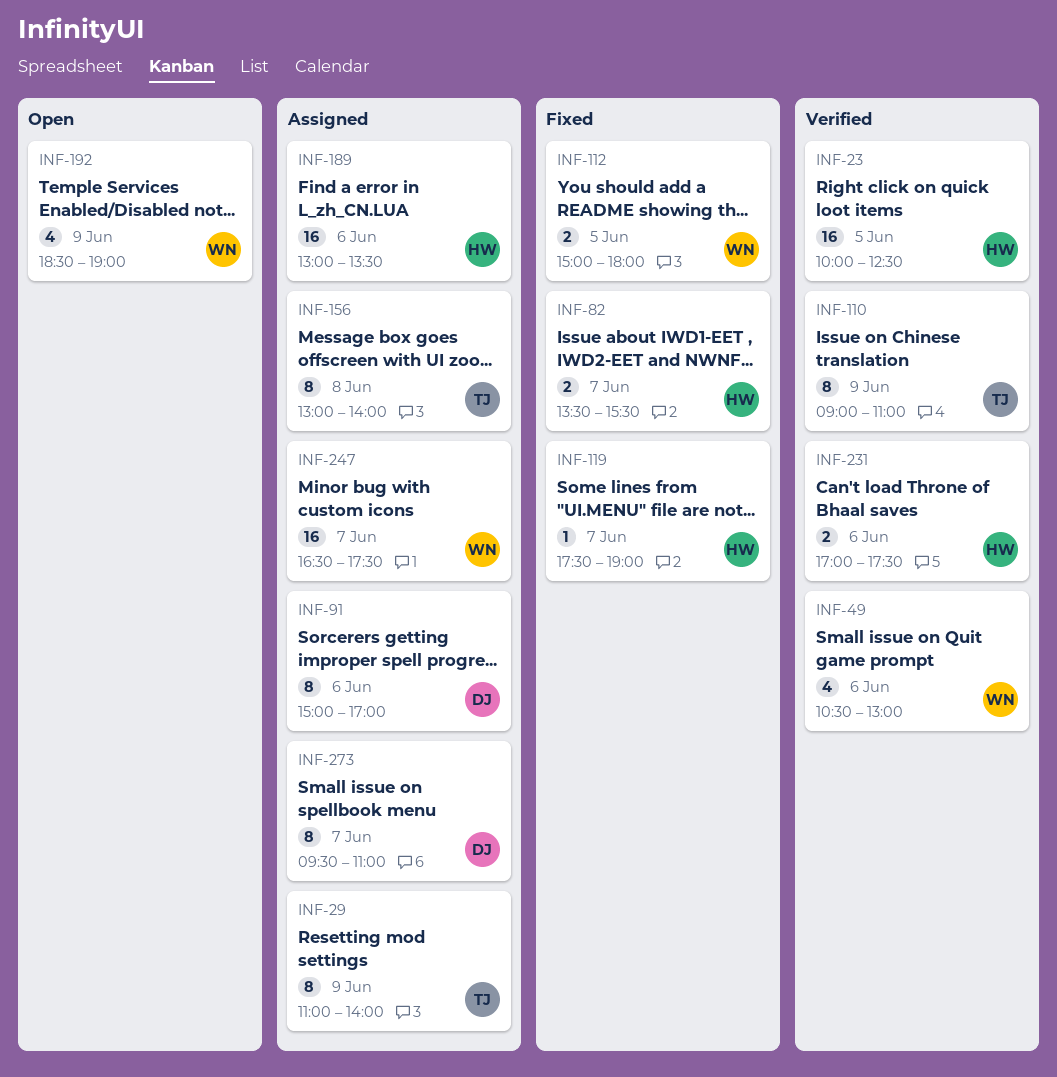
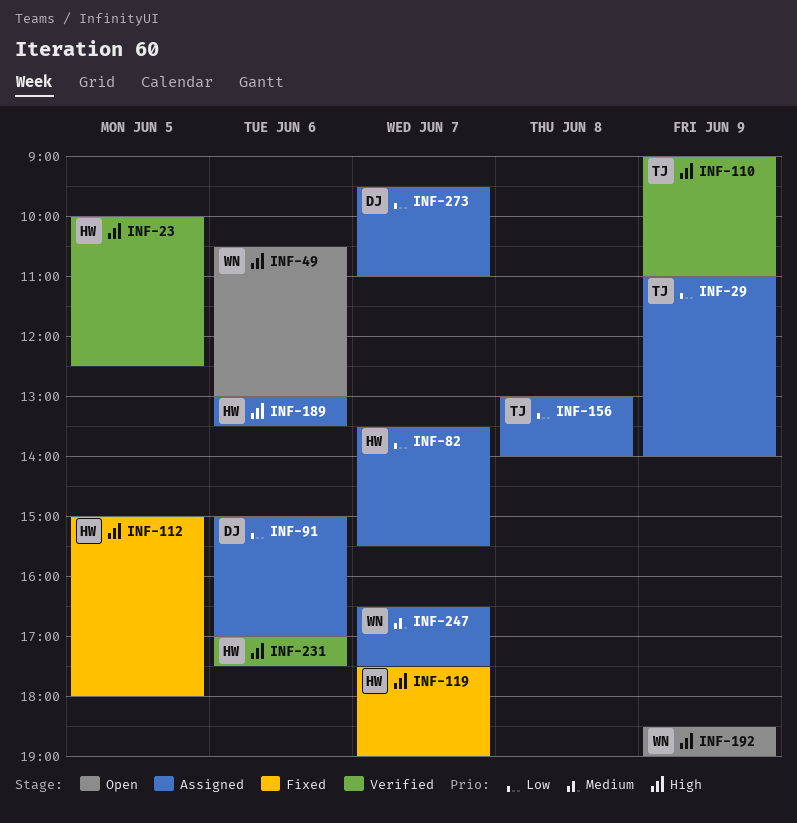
INF-49, status: Verified -> Open
INF-82, status: Fixed -> Assigned
INF-112, owner: WN -> HW

